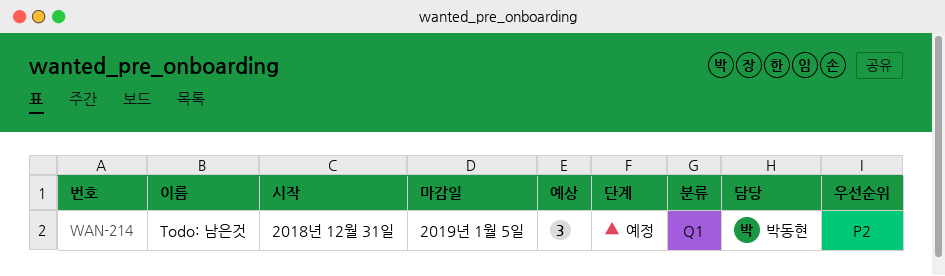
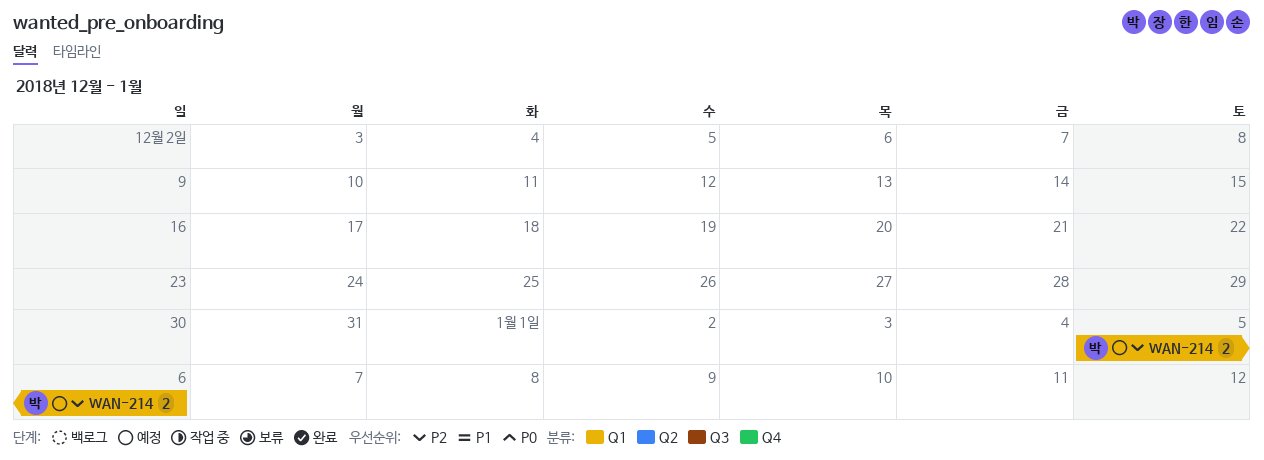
WAN-214, estimate: 3 -> 2
WAN-214, start: Dec 31 -> Jan 5
WAN-214, due: Jan 5 -> Jan 6

